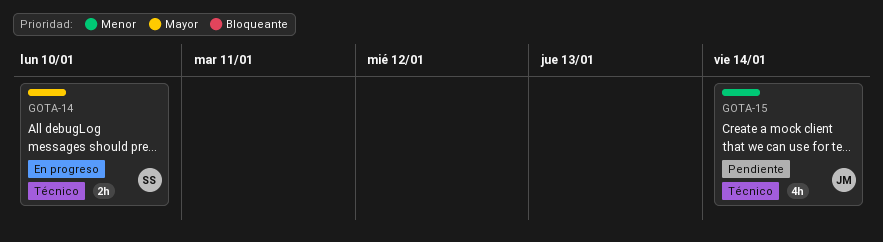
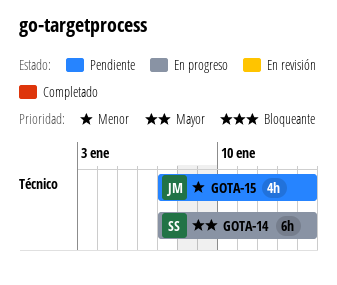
GOTA-14, estimate: 2h -> 6h
GOTA-14, due: Jan 10 -> Jan 14

